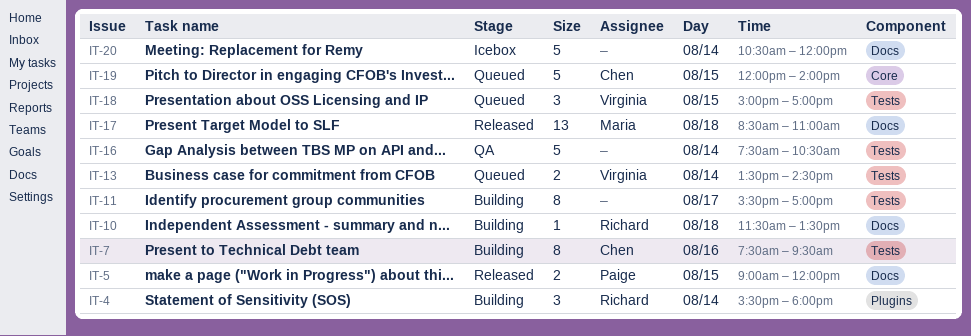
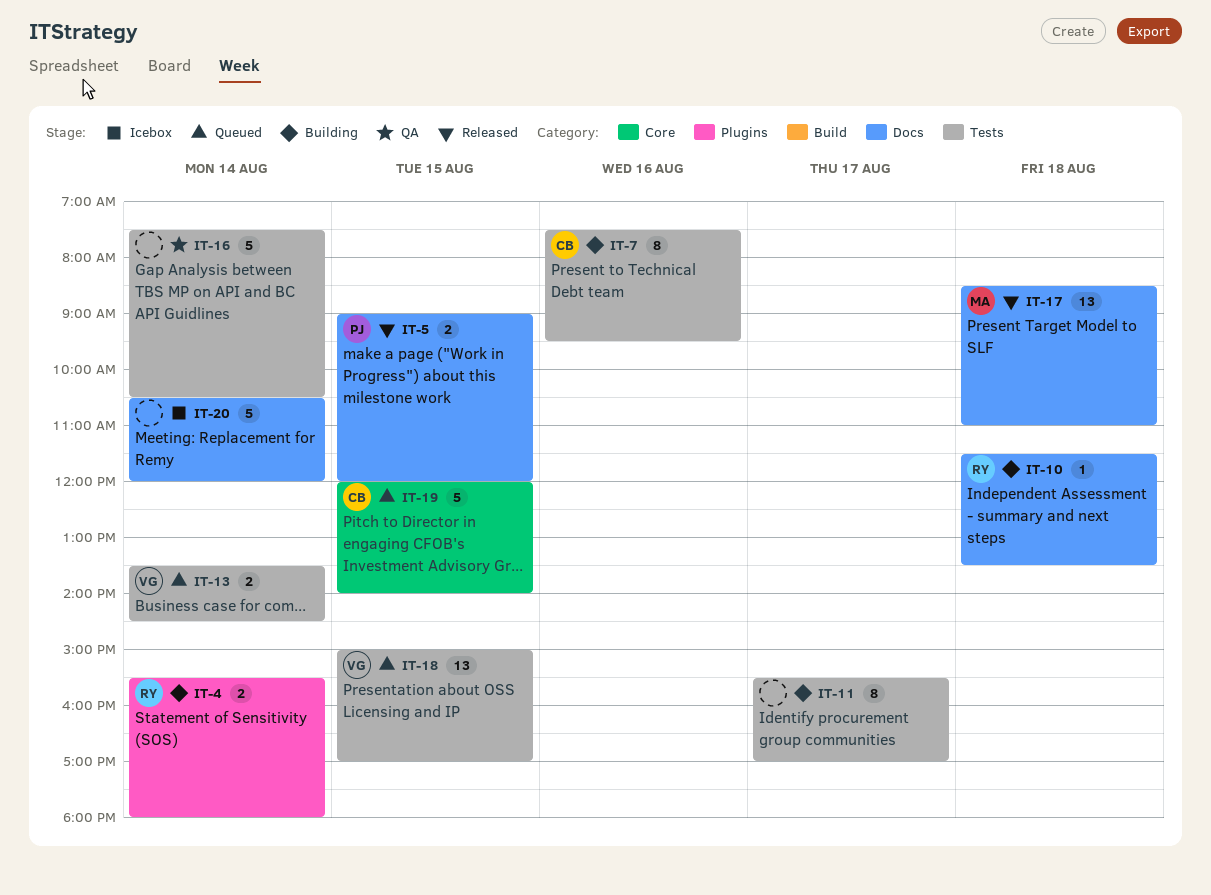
IT-4, estimate: 3 -> 2
IT-18, estimate: 3 -> 13

